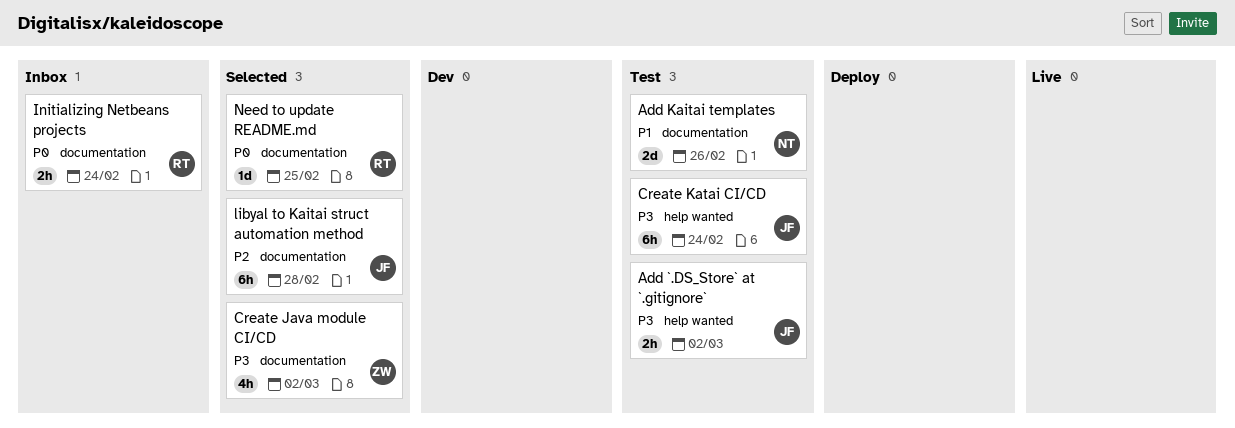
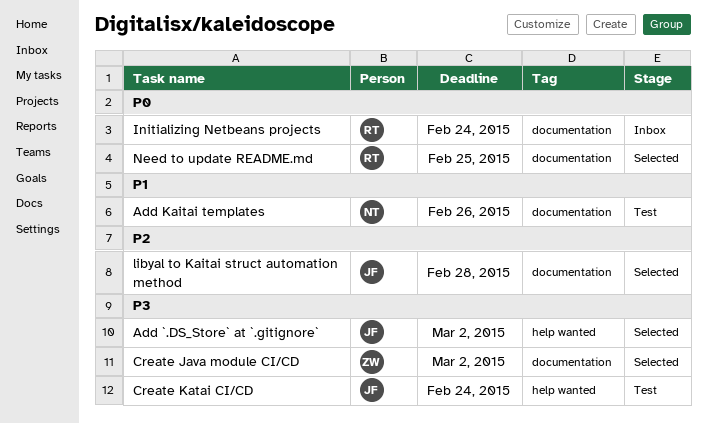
Add `.DS_Store` at `.gitignore`, status: Test -> Selected

